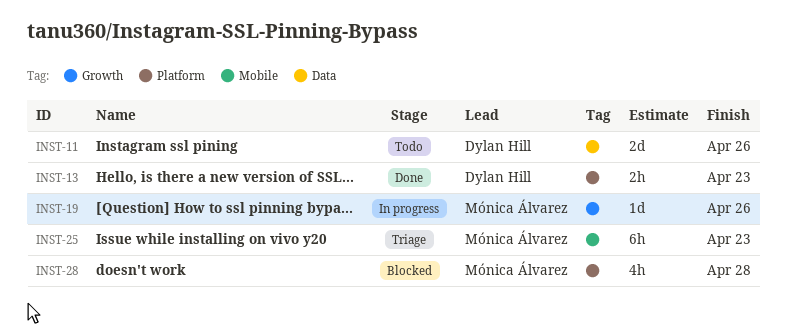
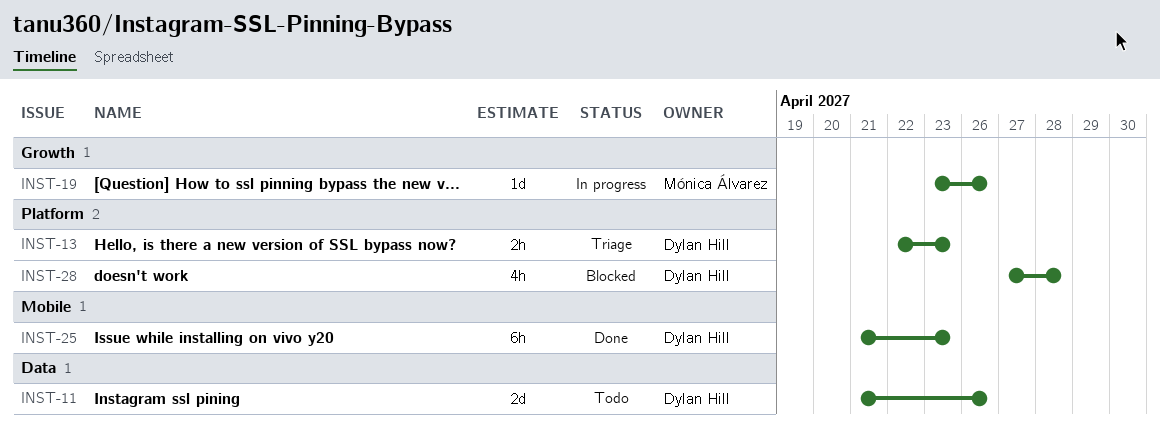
INST-13, status: Done -> Triage
INST-25, status: Triage -> Done
INST-25, owner: Mónica Álvarez -> Dylan Hill
INST-28, owner: Mónica Álvarez -> Dylan Hill

